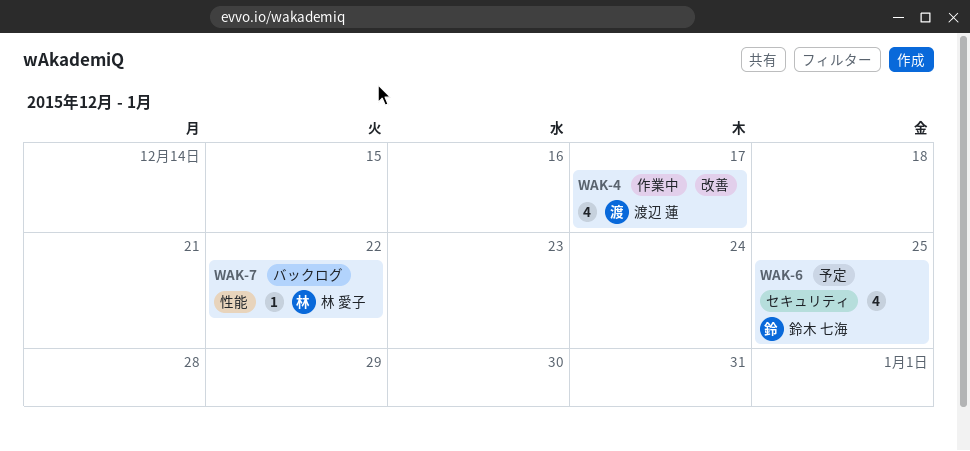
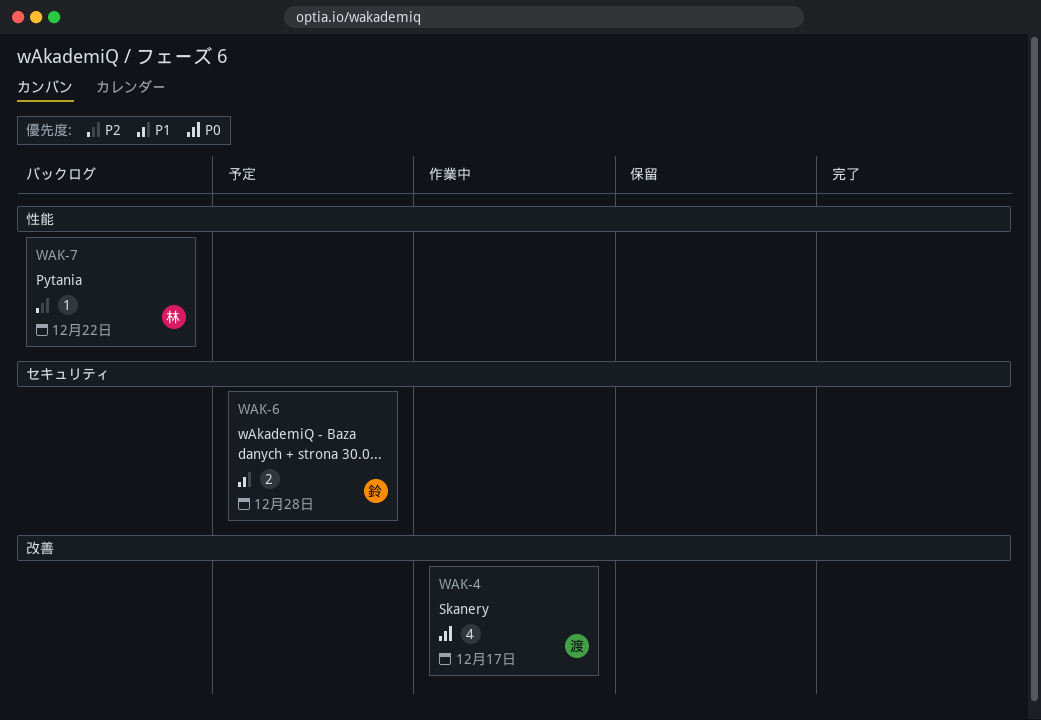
WAK-6, estimate: 4 -> 2
WAK-6, due: Dec 25 -> Dec 28

